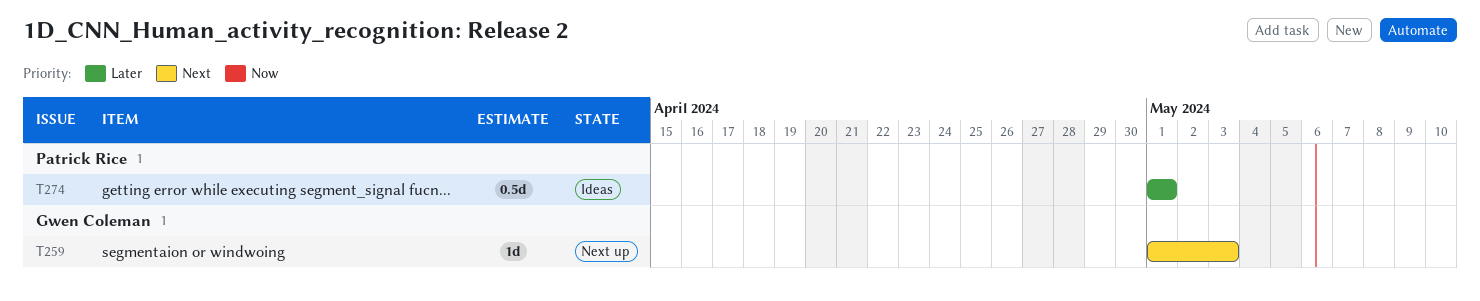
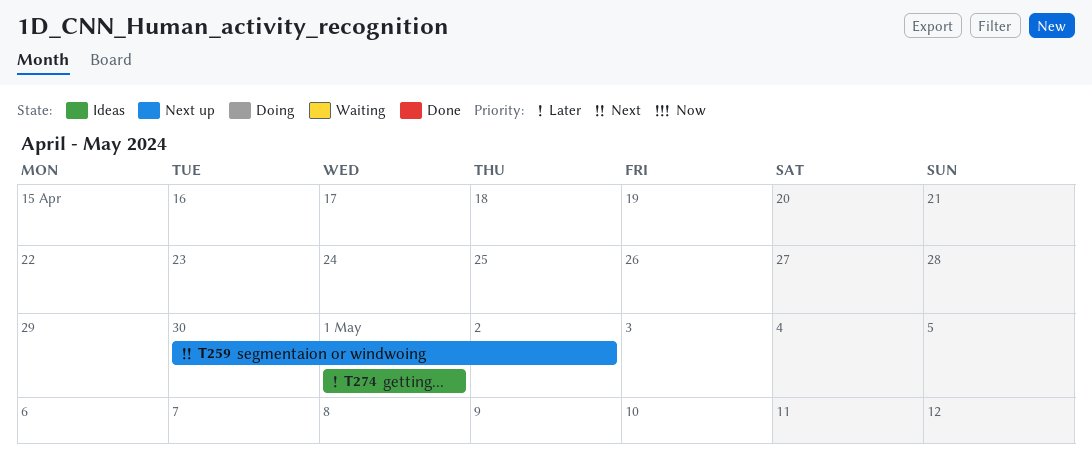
T259, start: May 1 -> Apr 30
T259, due: May 3 -> May 2

